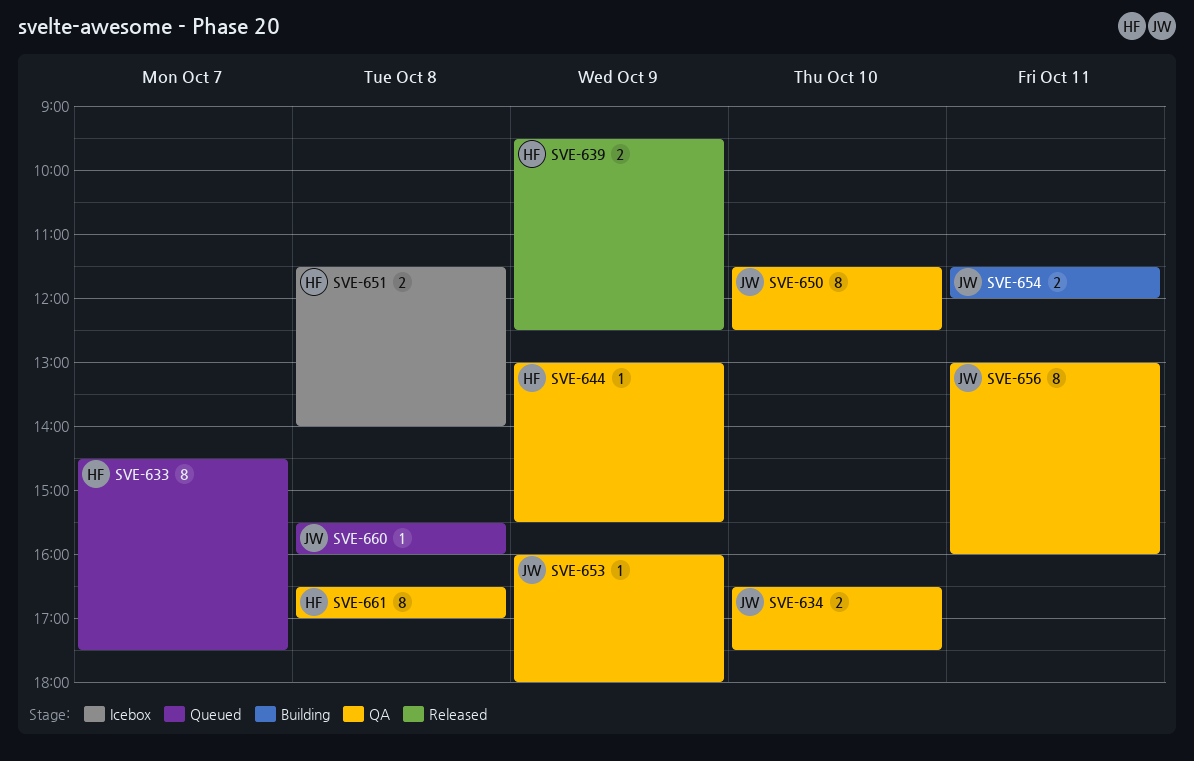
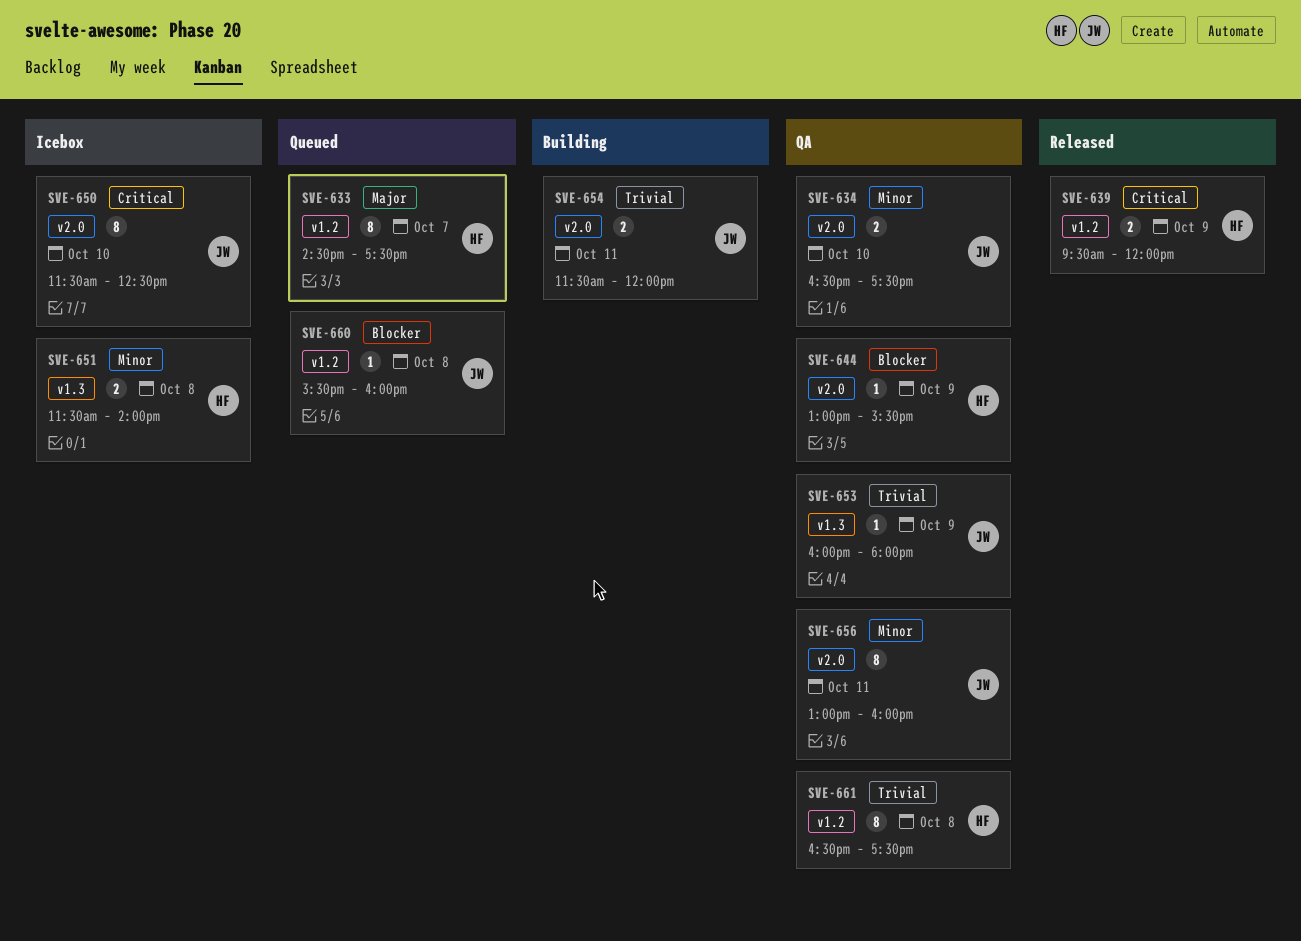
SVE-639, ends: 12:30 -> 12:00
SVE-650, status: QA -> Icebox
SVE-661, ends: 17:00 -> 17:30

